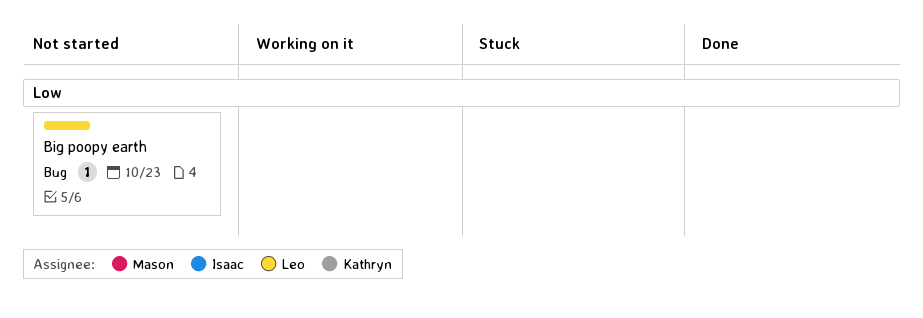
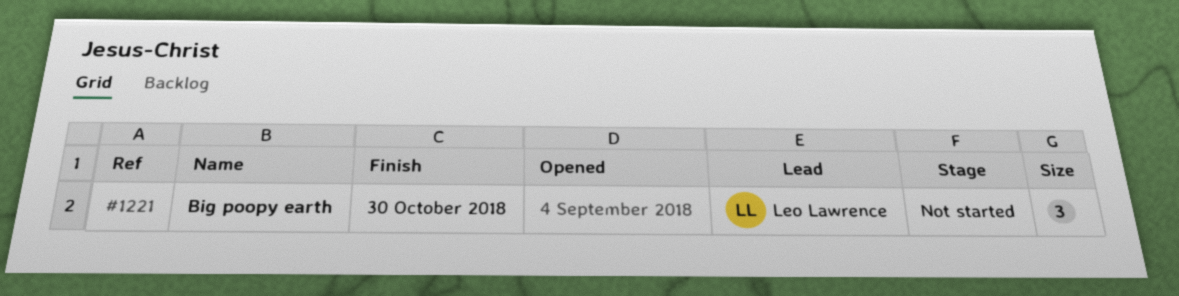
Big poopy earth, estimate: 1 -> 3
Big poopy earth, due: Oct 23 -> Oct 30

